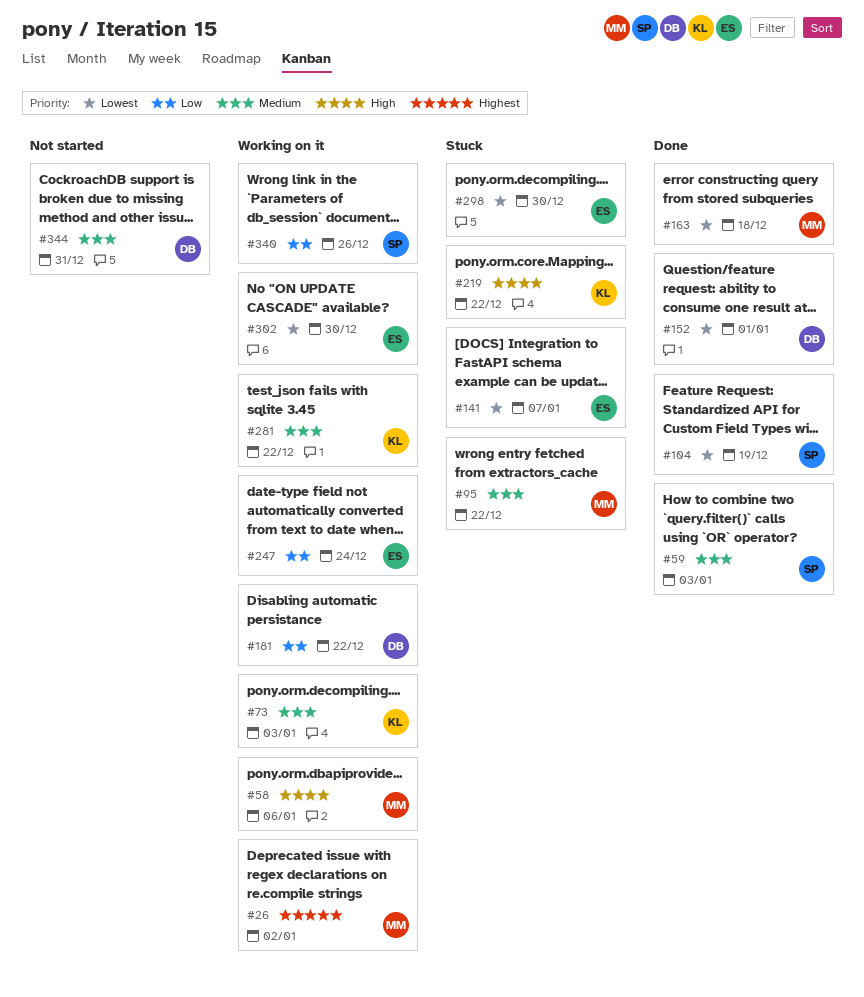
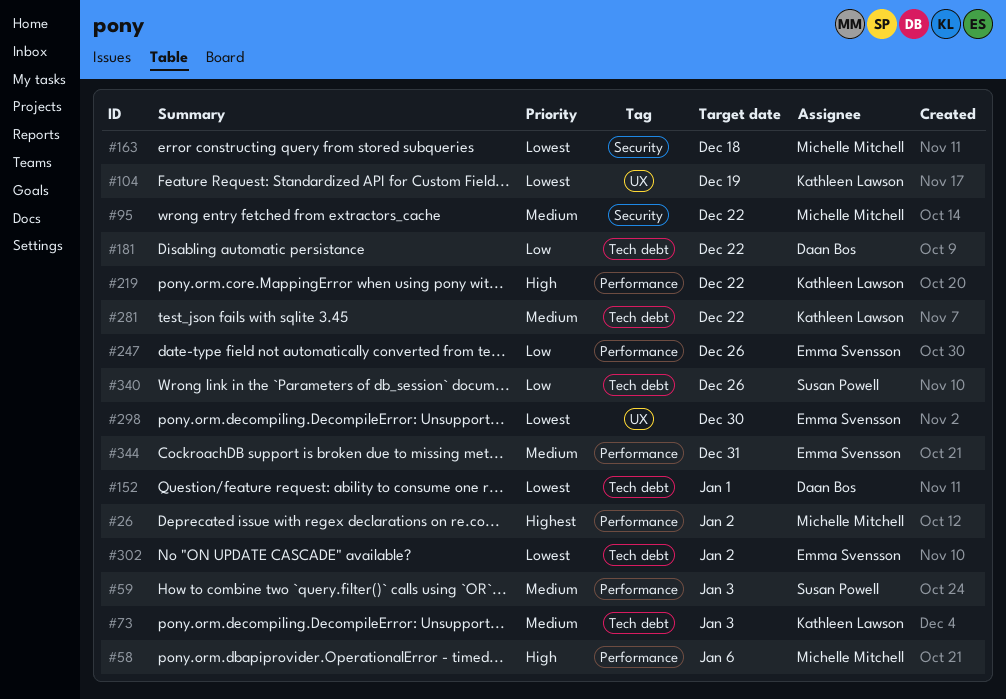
#104, owner: Susan Powell -> Kathleen Lawson
#141: present -> none
#247, due: Dec 24 -> Dec 26
#302, due: Dec 30 -> Jan 2
#344, owner: Daan Bos -> Emma Svensson

